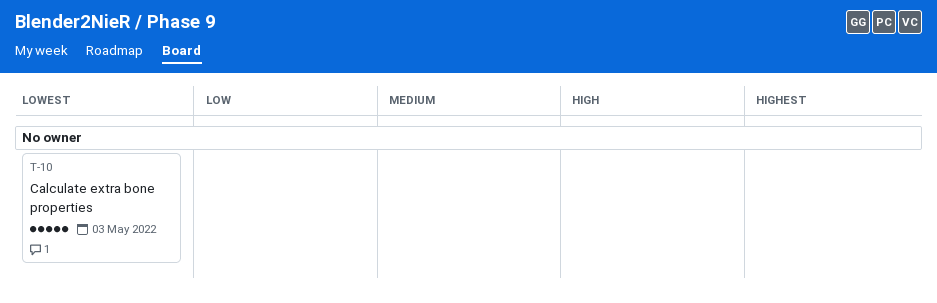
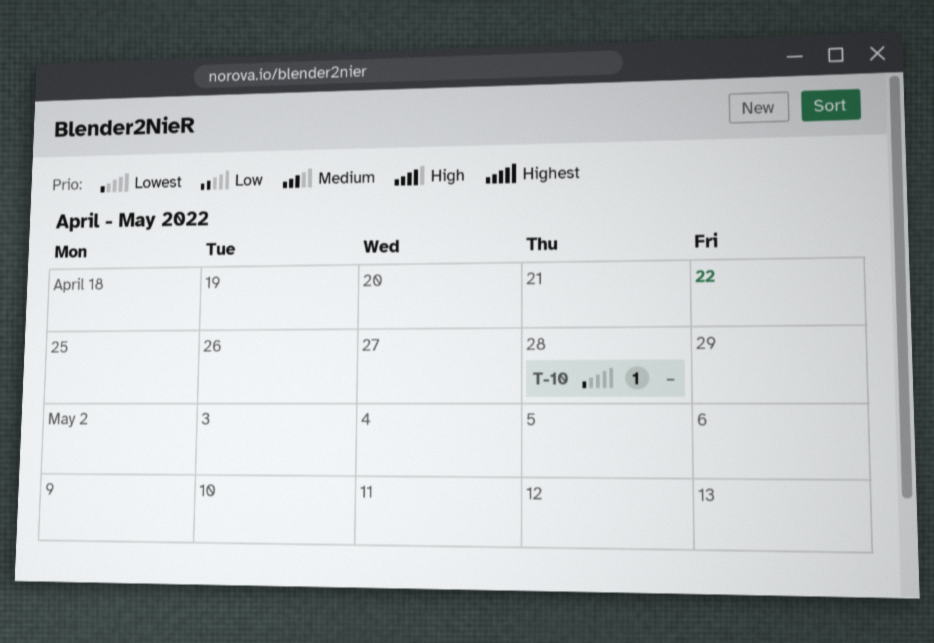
T-10, estimate: 5 -> 1
T-10, due: May 3 -> Apr 28

